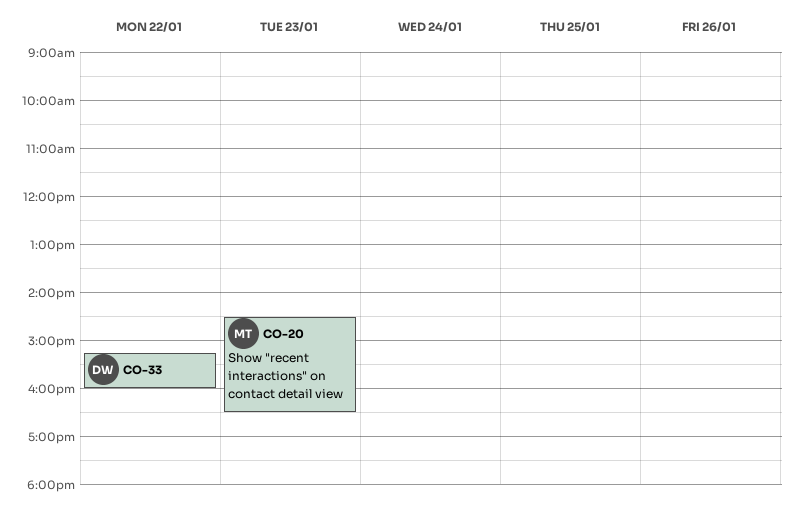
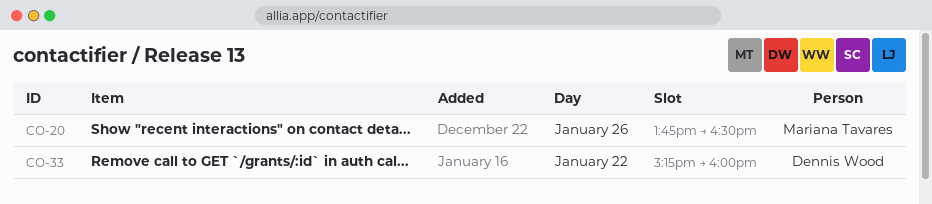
CO-20, day: Jan 23 -> Jan 26
CO-20, begins: 14:30 -> 13:45

